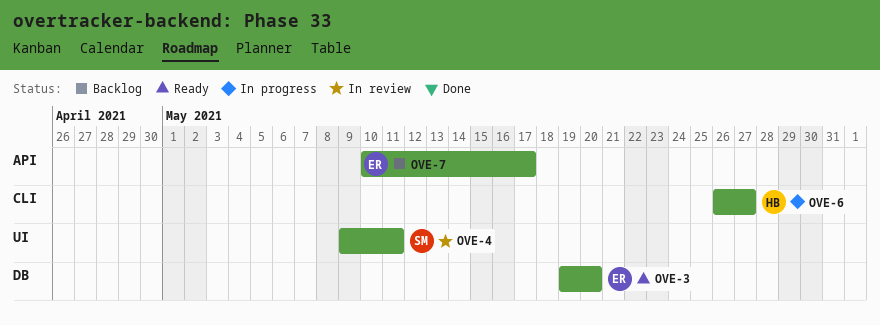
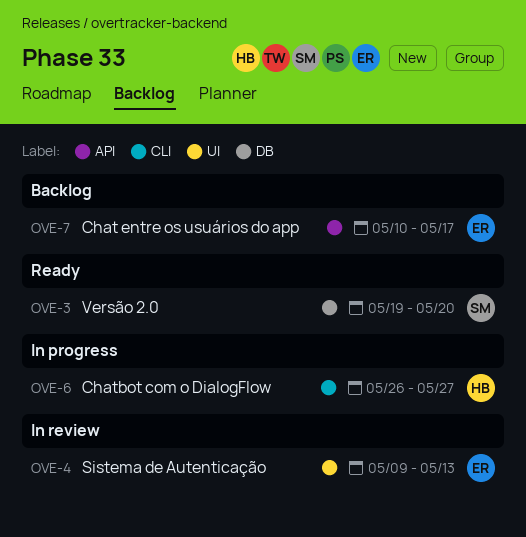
OVE-3, owner: ER -> SM
OVE-4, owner: SM -> ER
OVE-4, due: May 11 -> May 13

